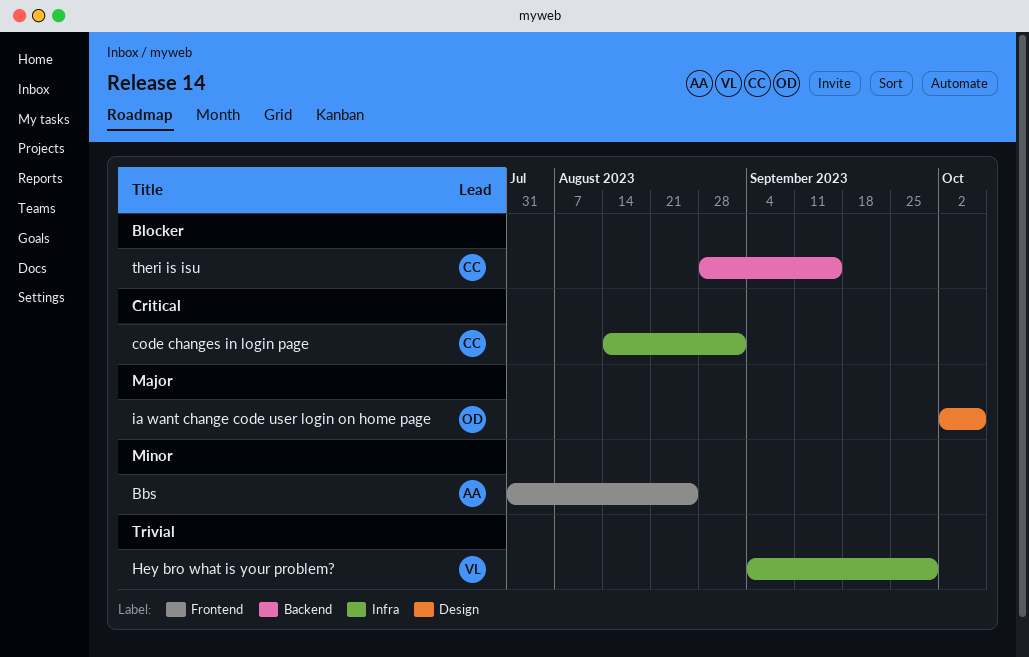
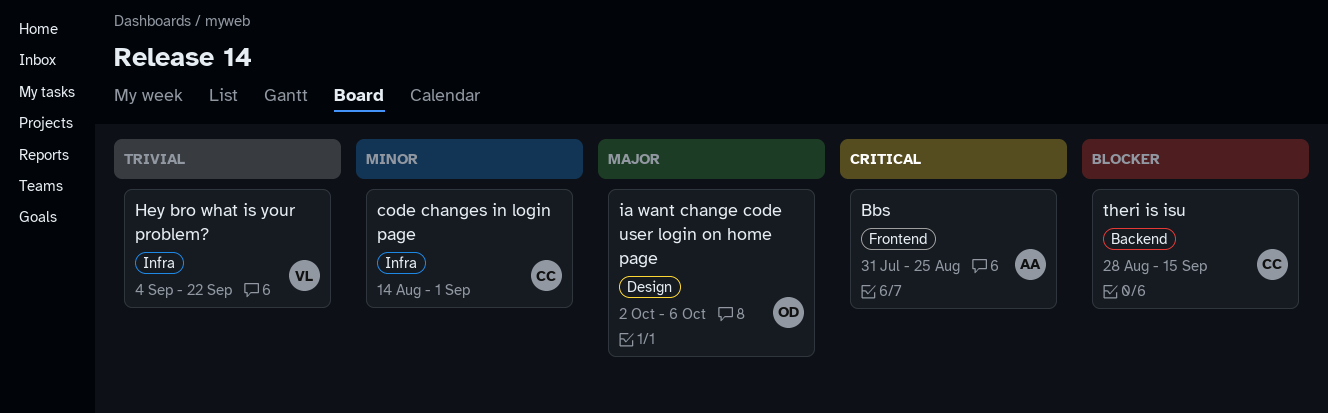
Bbs, priority: Minor -> Critical
code changes in login page, priority: Critical -> Minor
Hey bro what is your problem?, due: Sep 29 -> Sep 22

